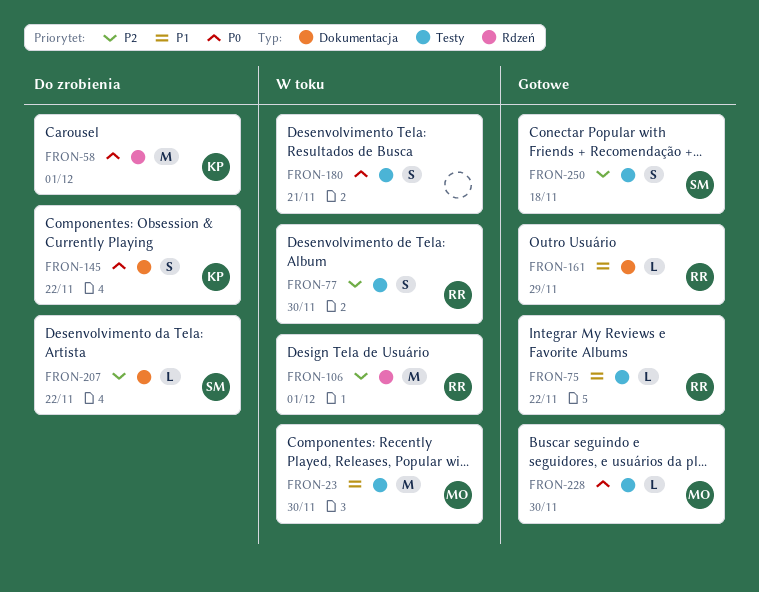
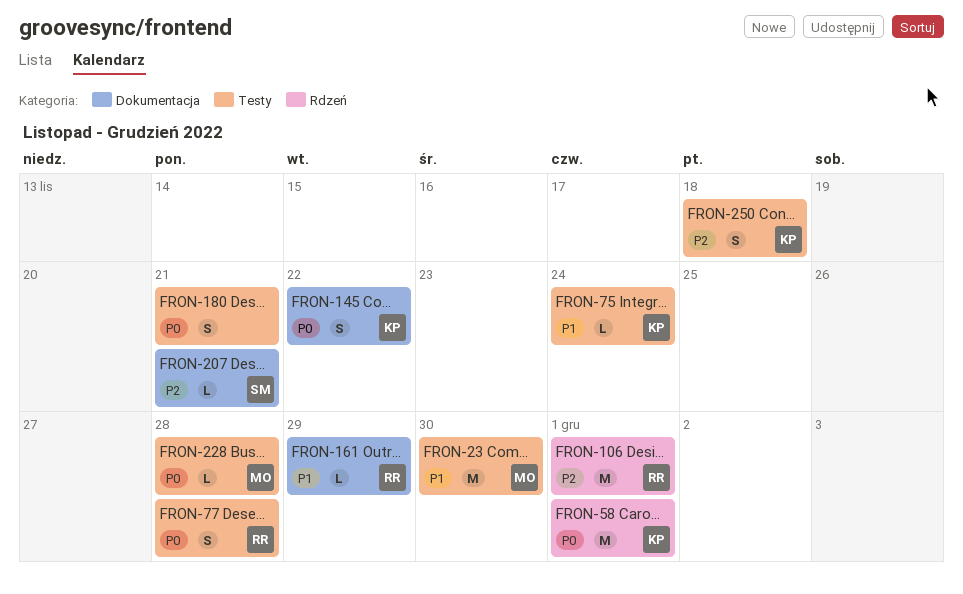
FRON-75, owner: RR -> KP
FRON-75, due: Nov 22 -> Nov 24
FRON-77, priority: P2 -> P0
FRON-77, due: Nov 30 -> Nov 28
FRON-207, due: Nov 22 -> Nov 21
FRON-228, due: Nov 30 -> Nov 28
FRON-250, owner: SM -> KP

